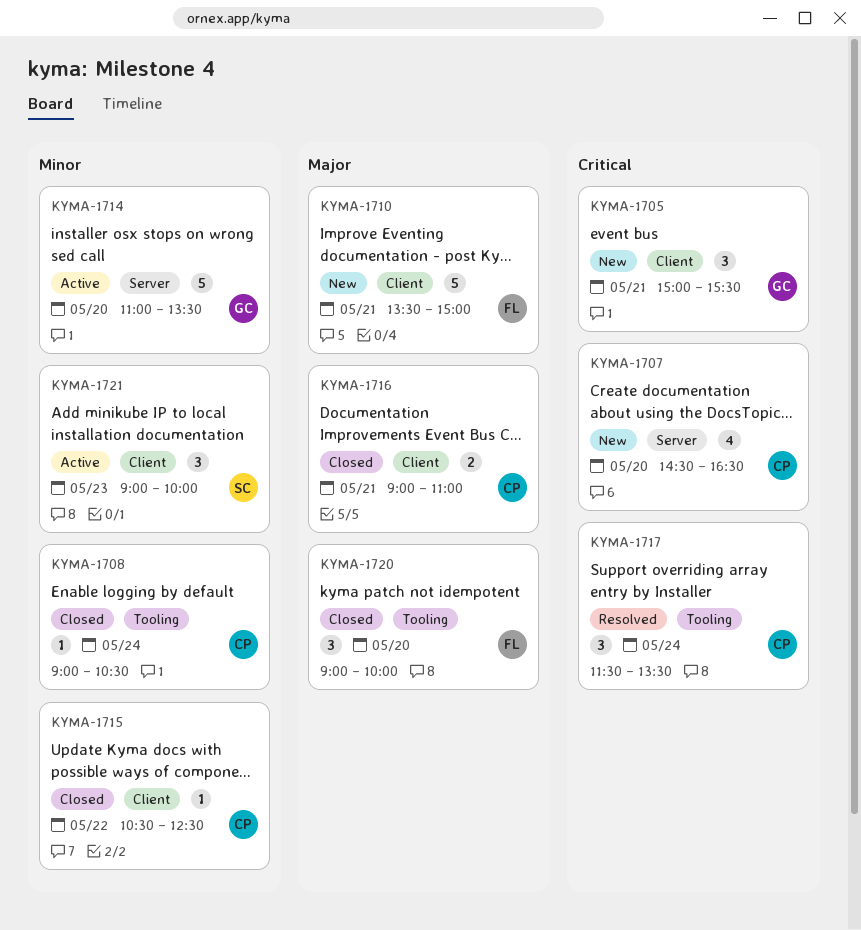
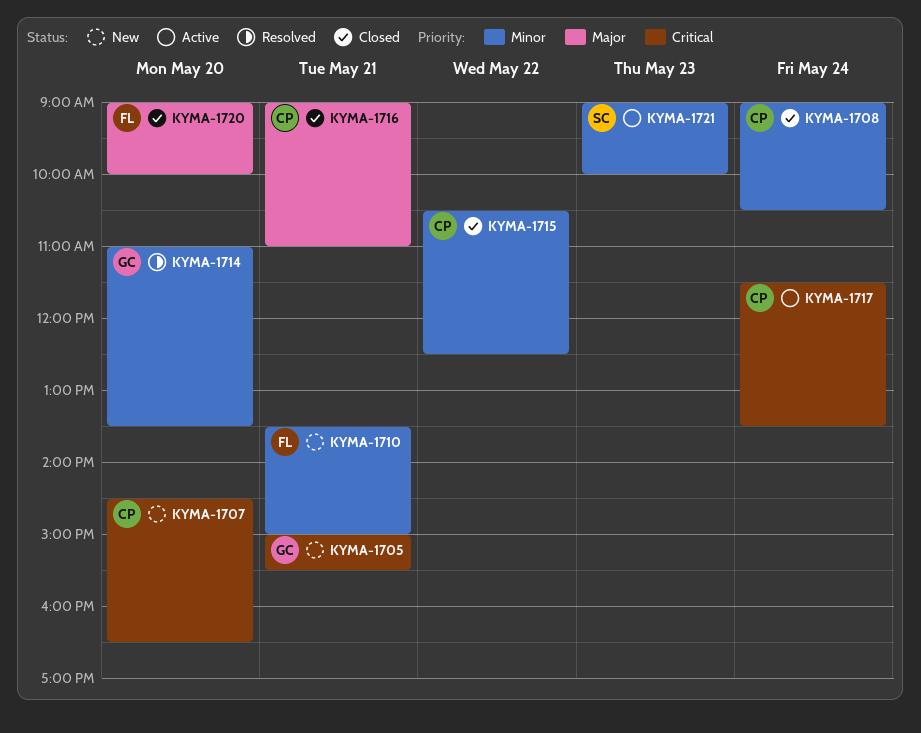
KYMA-1710, priority: Major -> Minor
KYMA-1714, status: Active -> Resolved
KYMA-1717, status: Resolved -> Active

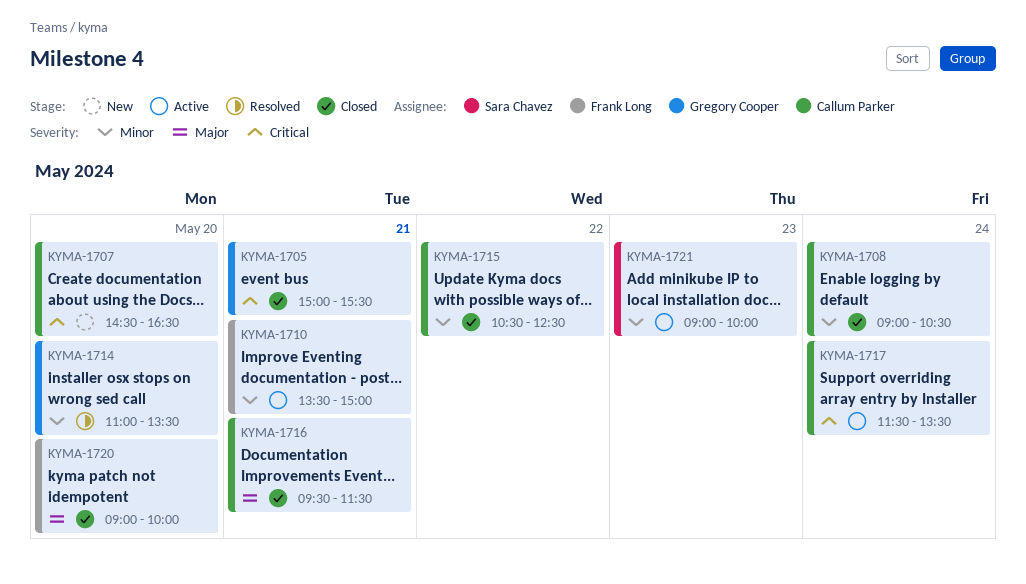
KYMA-1705, status: New -> Closed
KYMA-1710, status: New -> Active
KYMA-1716, begins: 09:00 -> 09:30
KYMA-1716, ends: 11:00 -> 11:30

